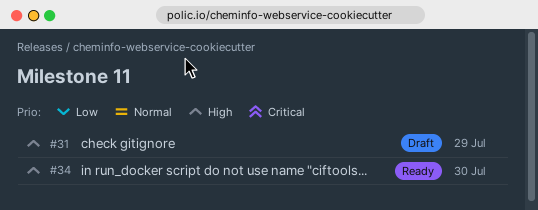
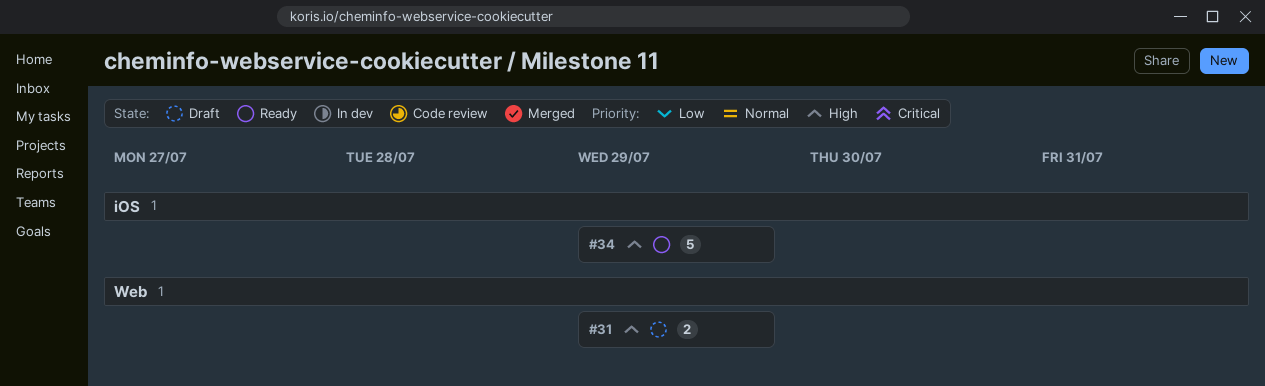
#34, due: Jul 30 -> Jul 29

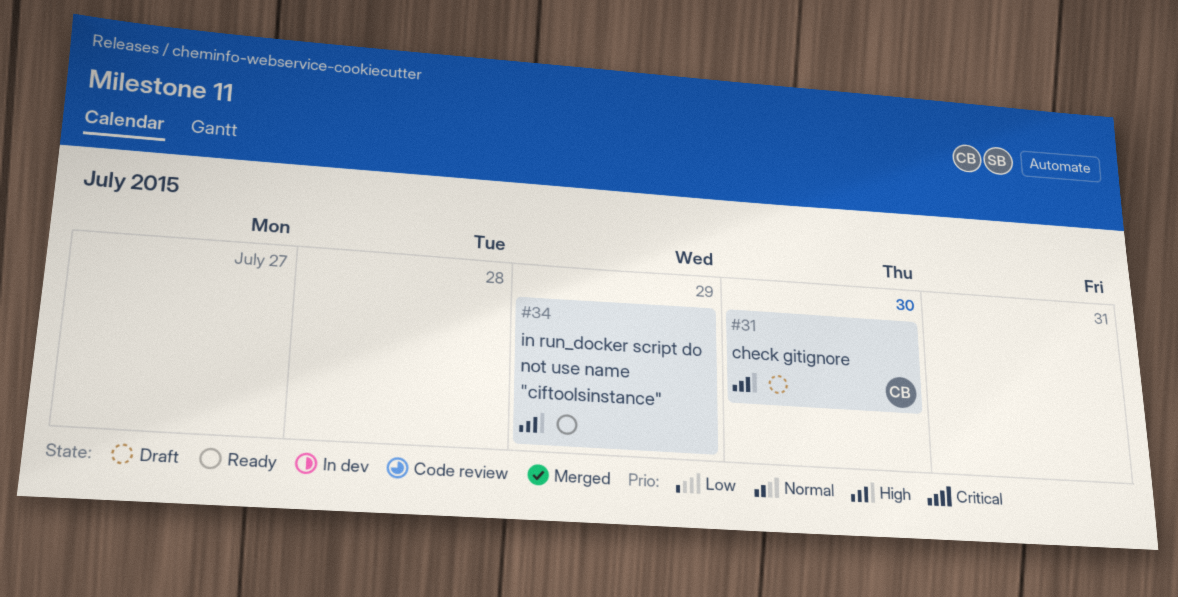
#31, due: Jul 29 -> Jul 30

